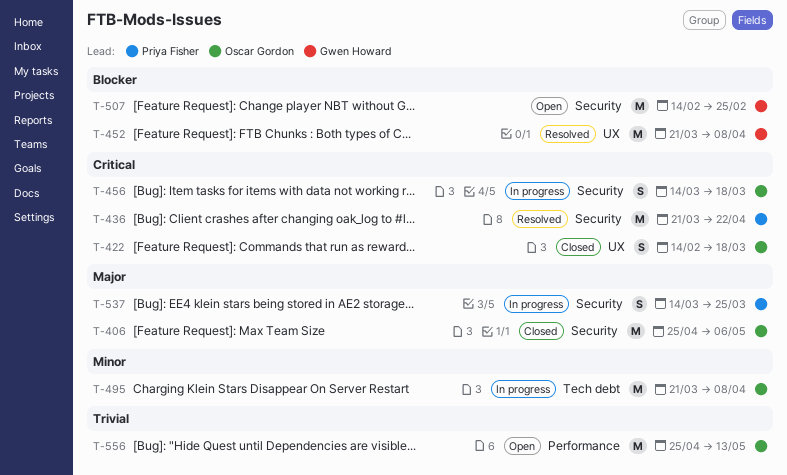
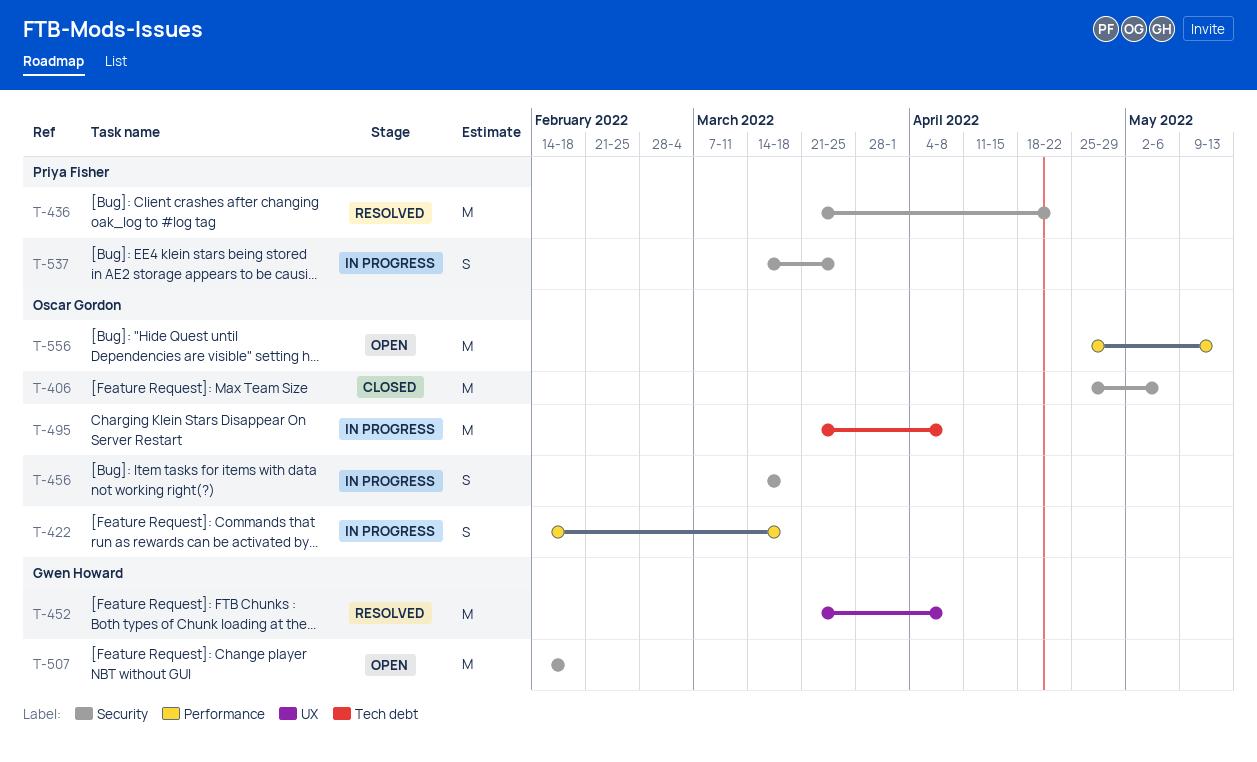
T-422, status: Closed -> In progress
T-422, label: UX -> Performance
T-507, due: Feb 25 -> Feb 18

